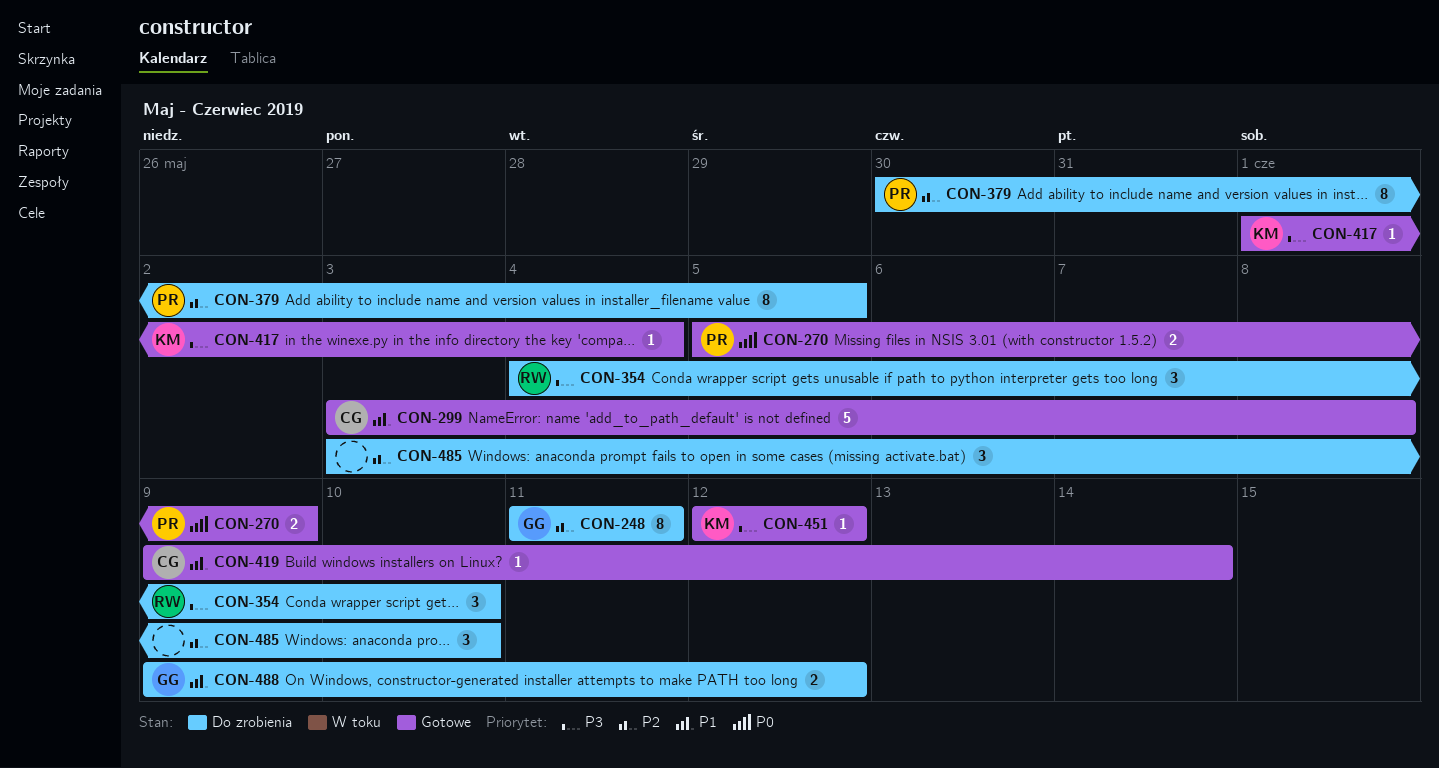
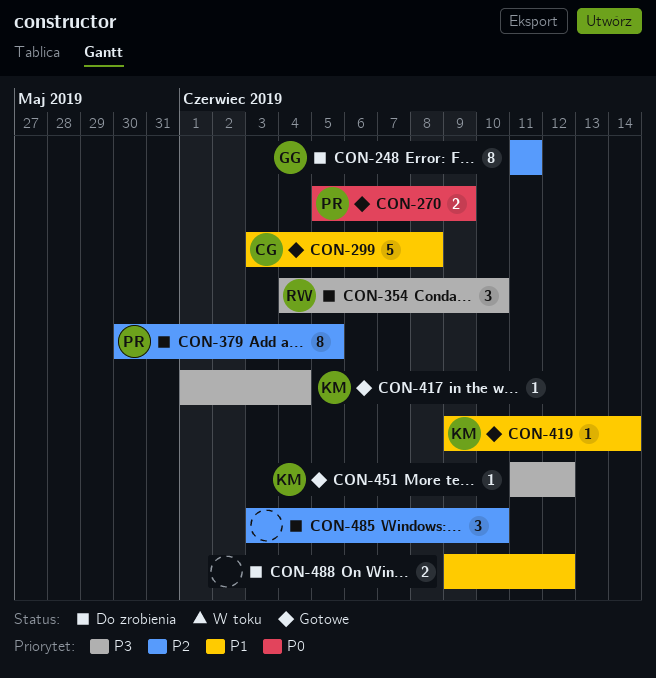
CON-419, owner: CG -> KM
CON-451, start: Jun 12 -> Jun 11
CON-488, owner: GG -> none

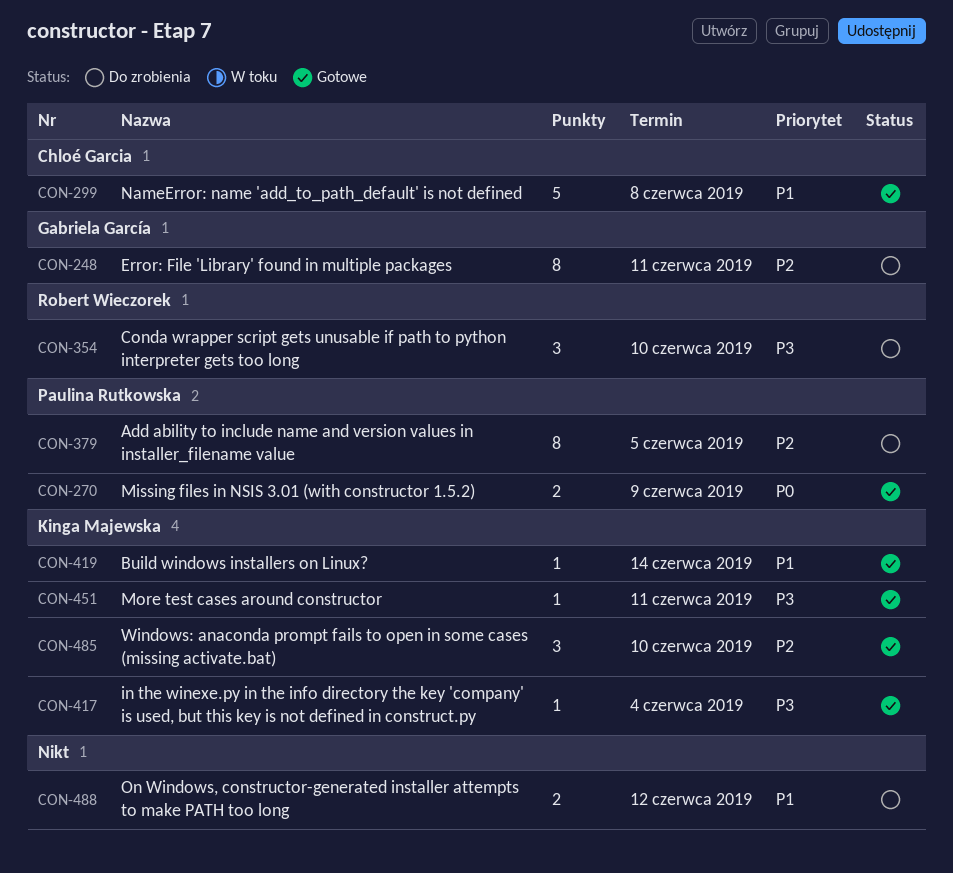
CON-451, due: Jun 12 -> Jun 11
CON-485, status: Do zrobienia -> Gotowe
CON-485, owner: none -> Kinga Majewska

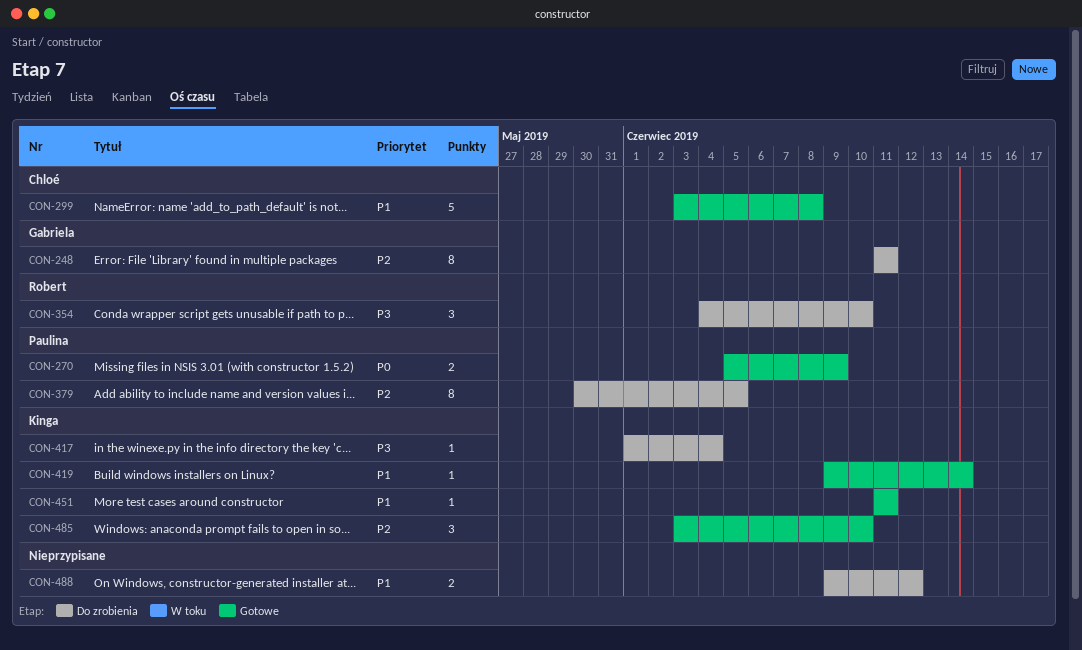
CON-417, status: Gotowe -> Do zrobienia
CON-451, priority: P3 -> P1

